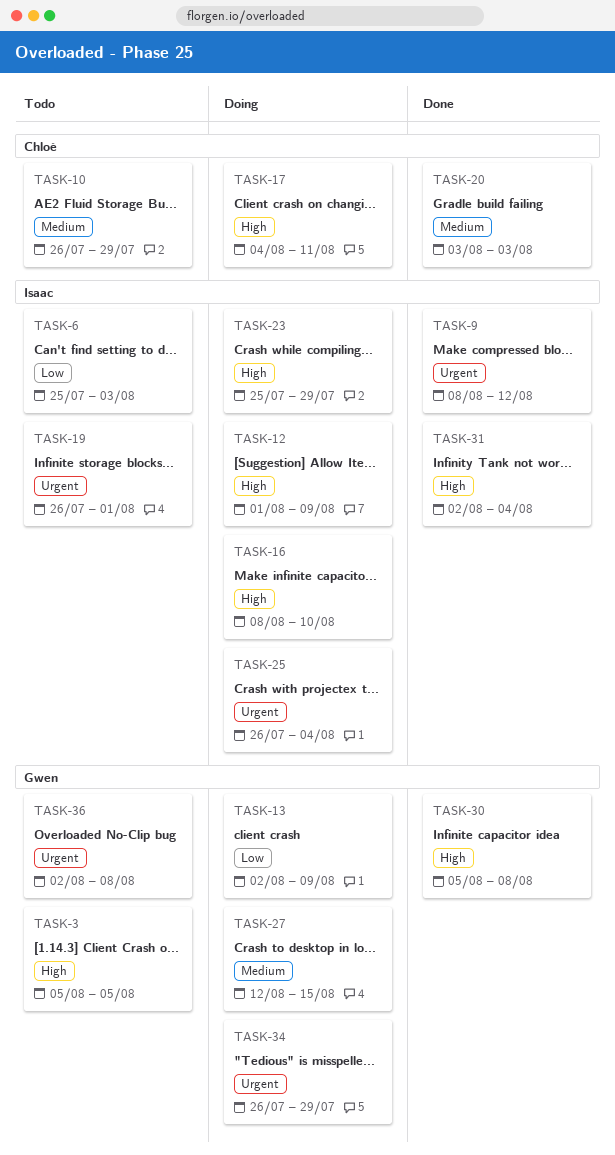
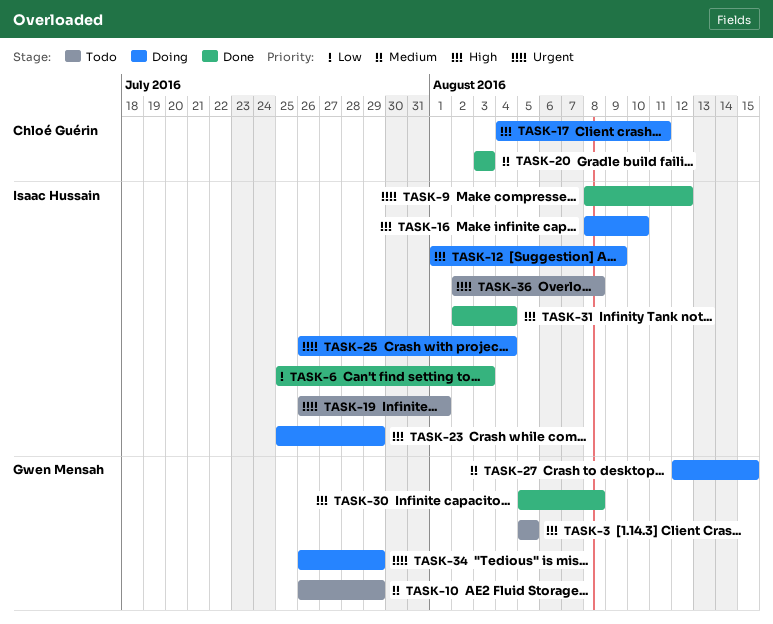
TASK-6, status: Todo -> Done
TASK-10, owner: Chloé Guérin -> Gwen Mensah
TASK-13: present -> none
TASK-36, owner: Gwen Mensah -> Isaac Hussain

